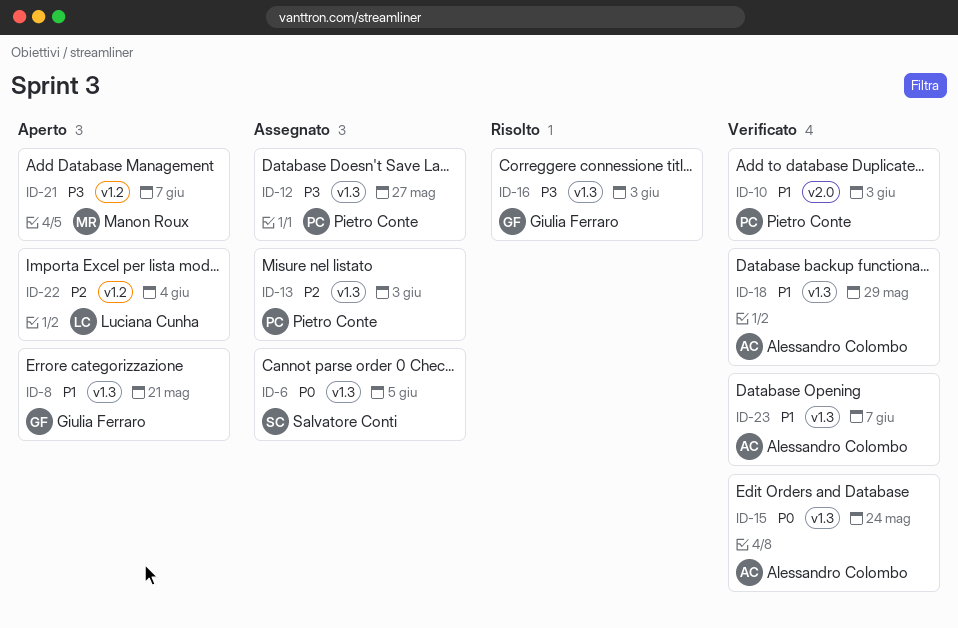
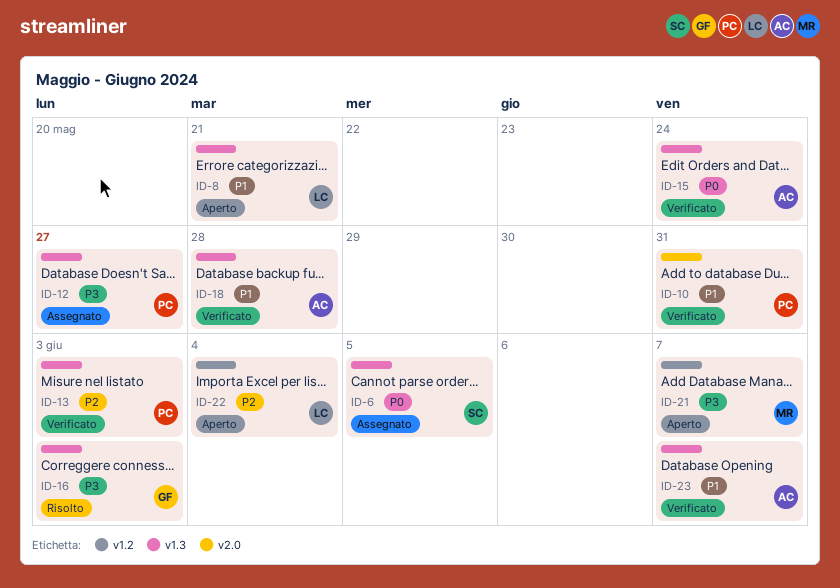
ID-8, owner: Giulia Ferraro -> Luciana Cunha
ID-10, due: Jun 3 -> May 31
ID-13, status: Assegnato -> Verificato
ID-18, due: May 29 -> May 28

